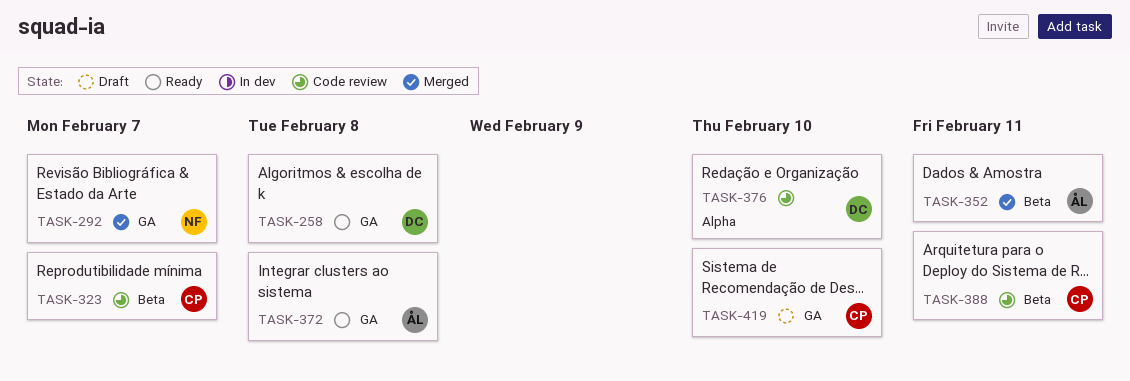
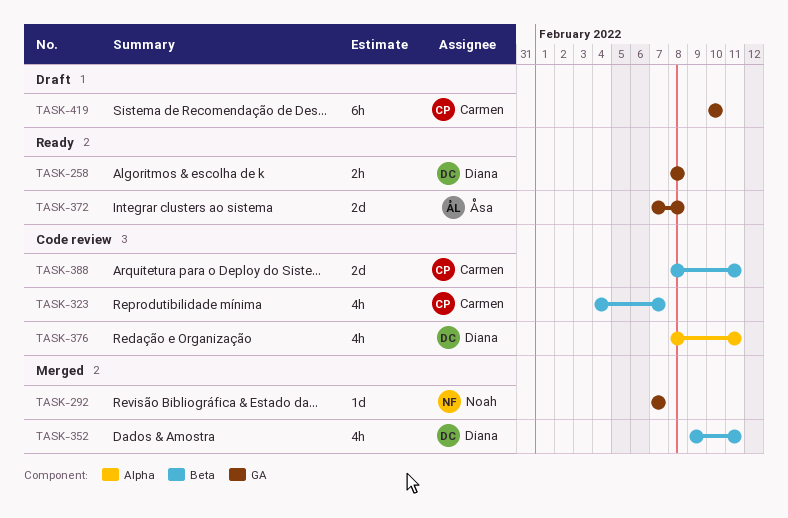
TASK-352, owner: Åsa -> Diana
TASK-376, due: Feb 10 -> Feb 11

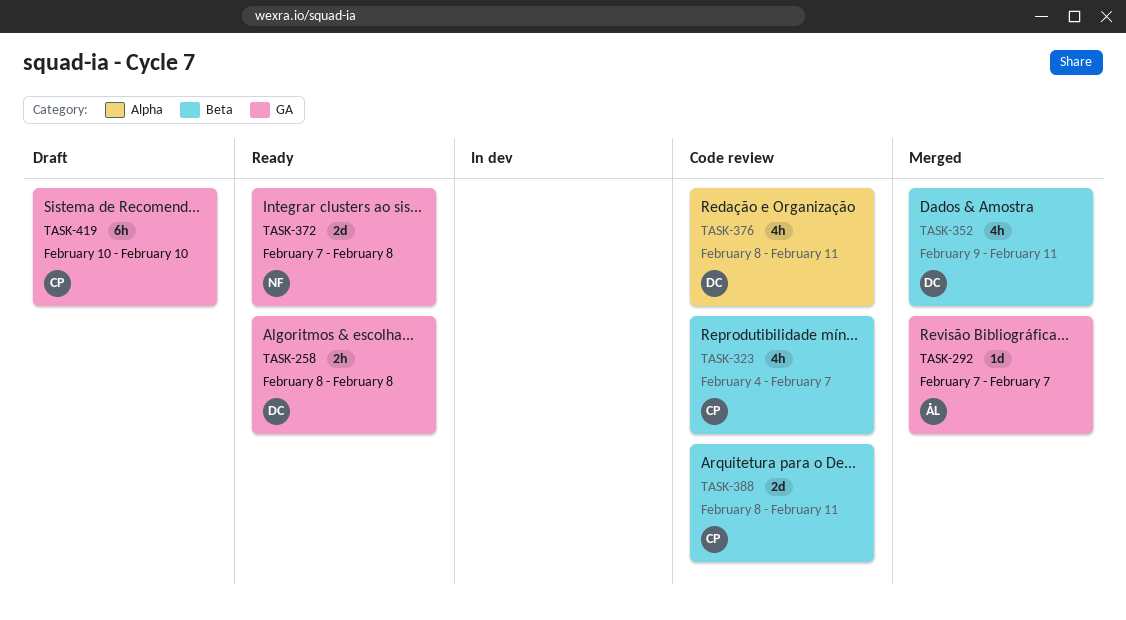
TASK-292, owner: Noah -> Åsa
TASK-372, owner: Åsa -> Noah

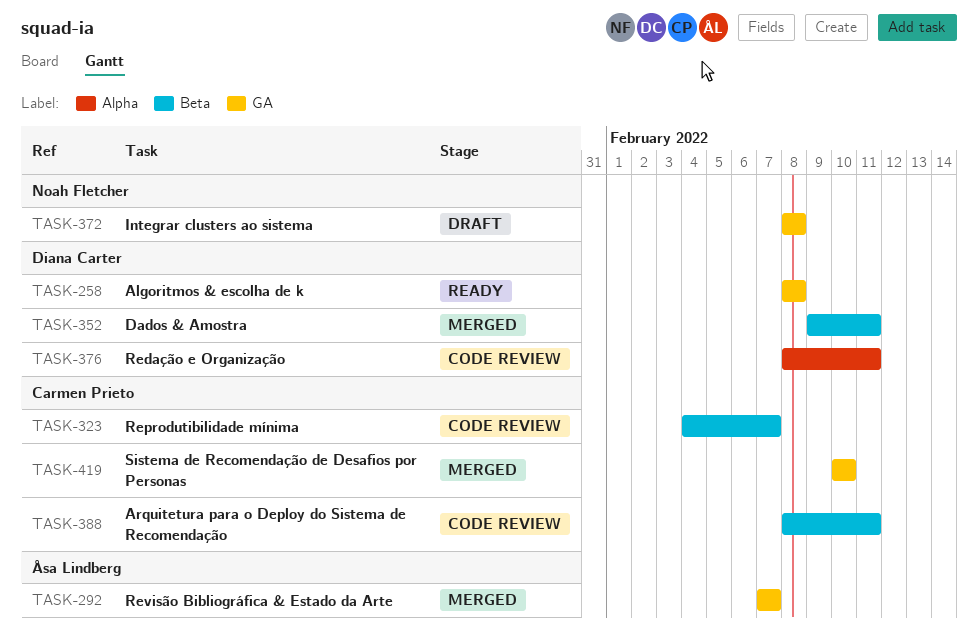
TASK-372, status: Ready -> Draft
TASK-372, start: Feb 7 -> Feb 8
TASK-419, status: Draft -> Merged

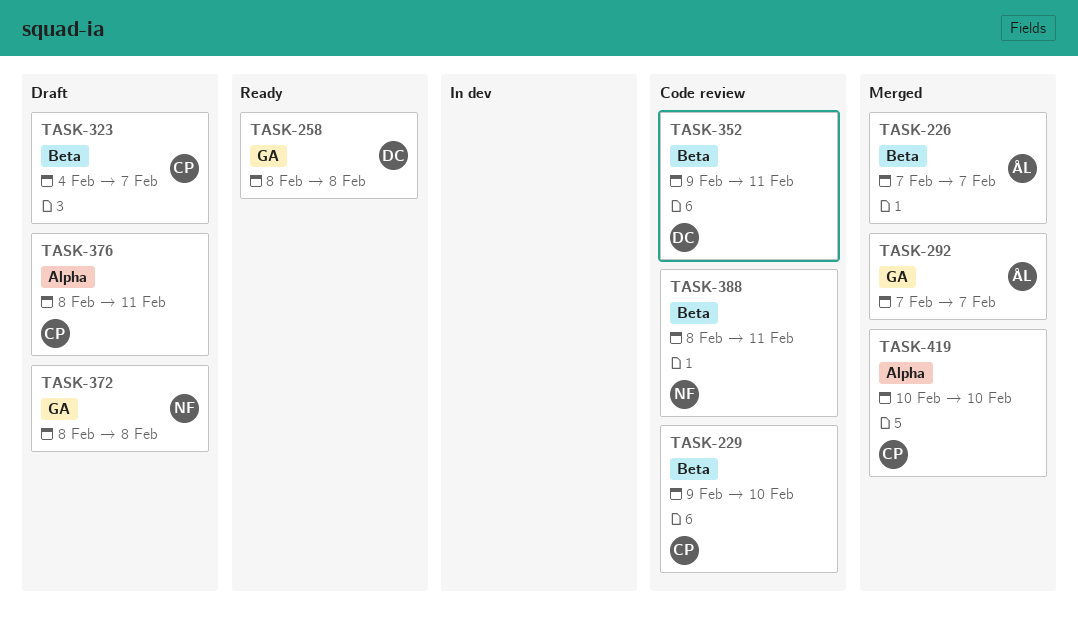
TASK-226: none -> present
TASK-229: none -> present
TASK-323, status: Code review -> Draft
TASK-352, status: Merged -> Code review
TASK-376, status: Code review -> Draft
TASK-376, owner: Diana Carter -> Carmen Prieto
TASK-388, owner: Carmen Prieto -> Noah Fletcher
TASK-419, label: GA -> Alpha

